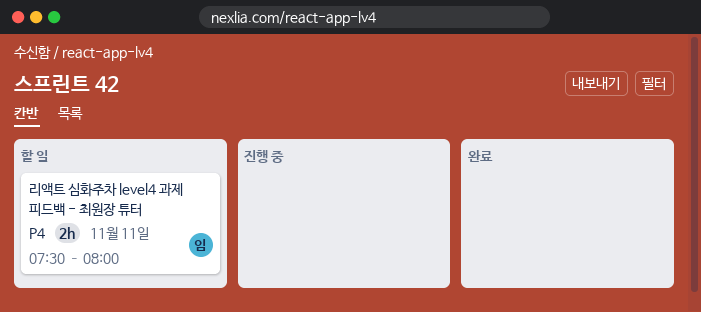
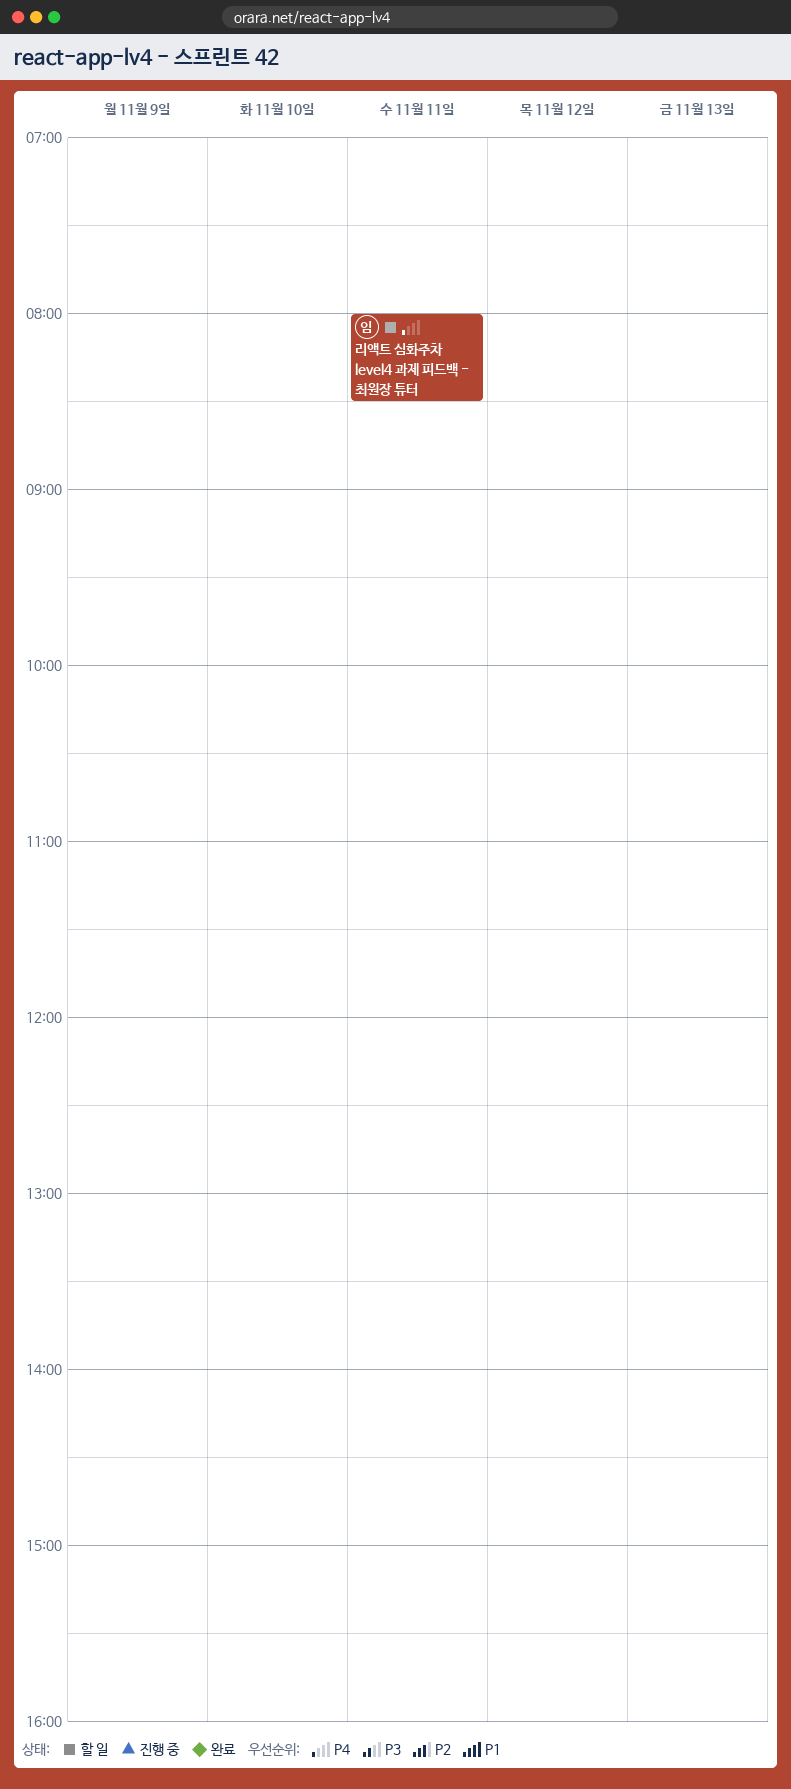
리액트 심화주차 level4 과제 피드백 - 최원장 튜터, begins: 07:30 -> 08:00
리액트 심화주차 level4 과제 피드백 - 최원장 튜터, ends: 08:00 -> 08:30

